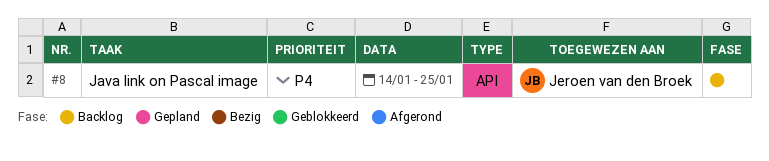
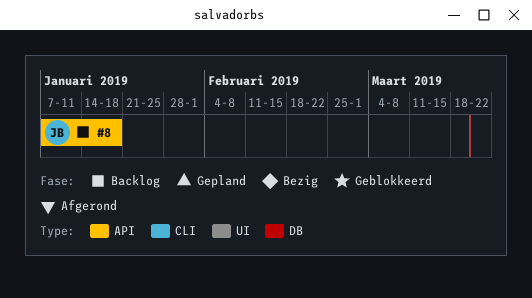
#8, start: Jan 14 -> Jan 7
#8, due: Jan 25 -> Jan 18

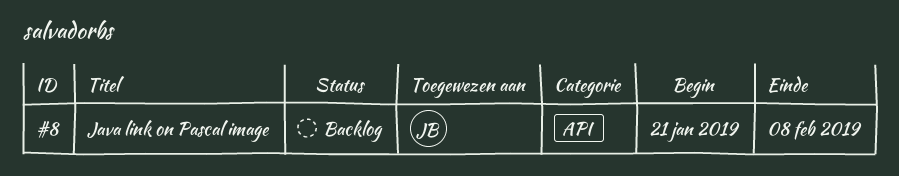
#8, start: Jan 7 -> Jan 21
#8, due: Jan 18 -> Feb 8

